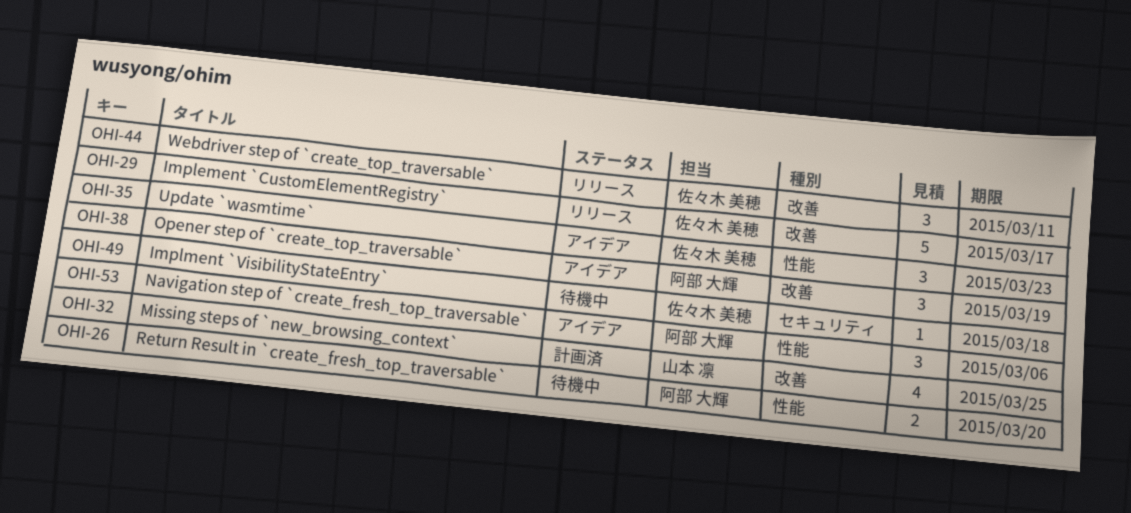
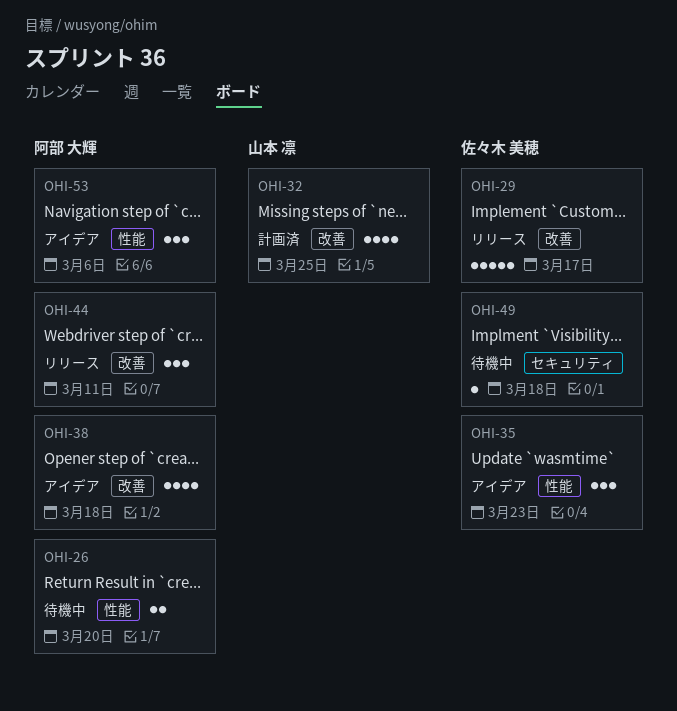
OHI-38, estimate: 3 -> 4
OHI-38, due: Mar 19 -> Mar 18
OHI-44, owner: 佐々木 美穂 -> 阿部 大輝

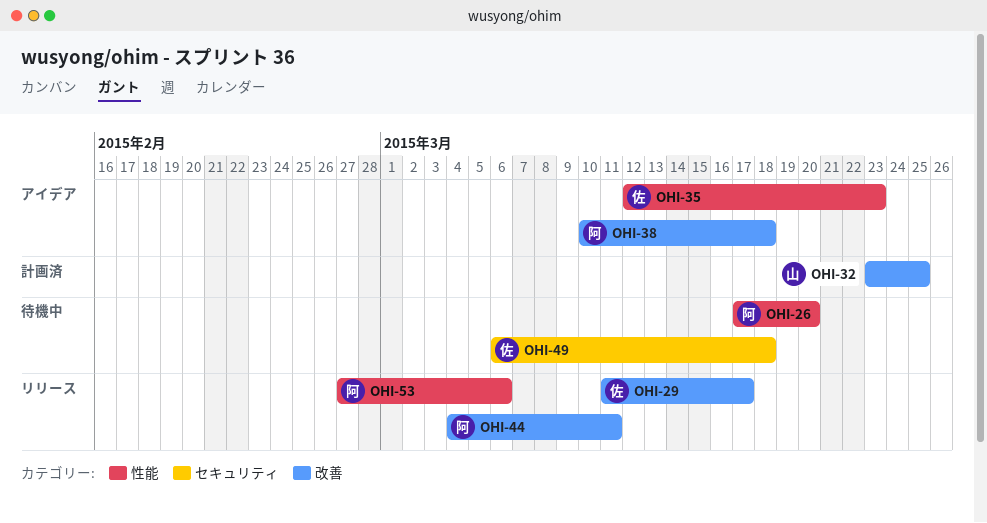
OHI-53, status: アイデア -> リリース

